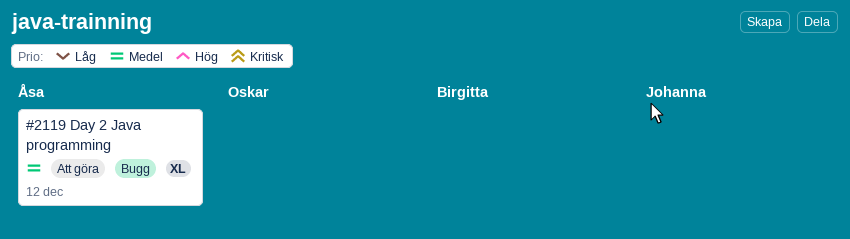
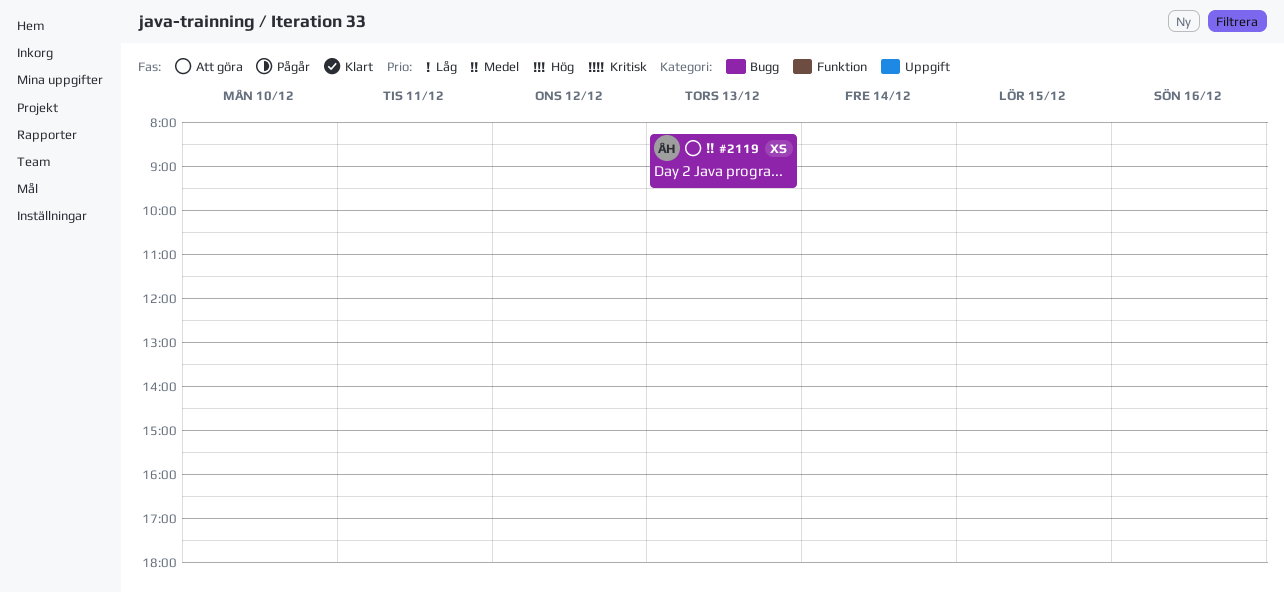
#2119, estimate: XL -> XS
#2119, day: Dec 12 -> Dec 13

